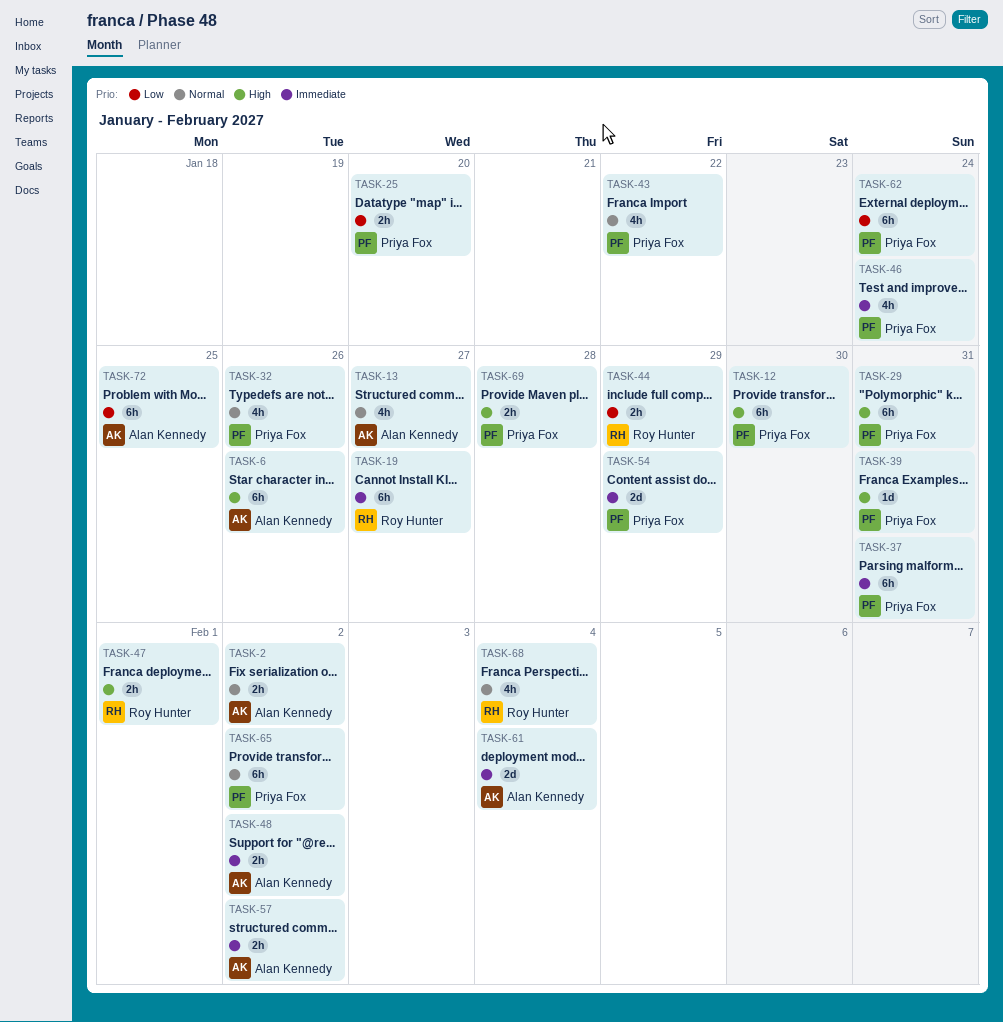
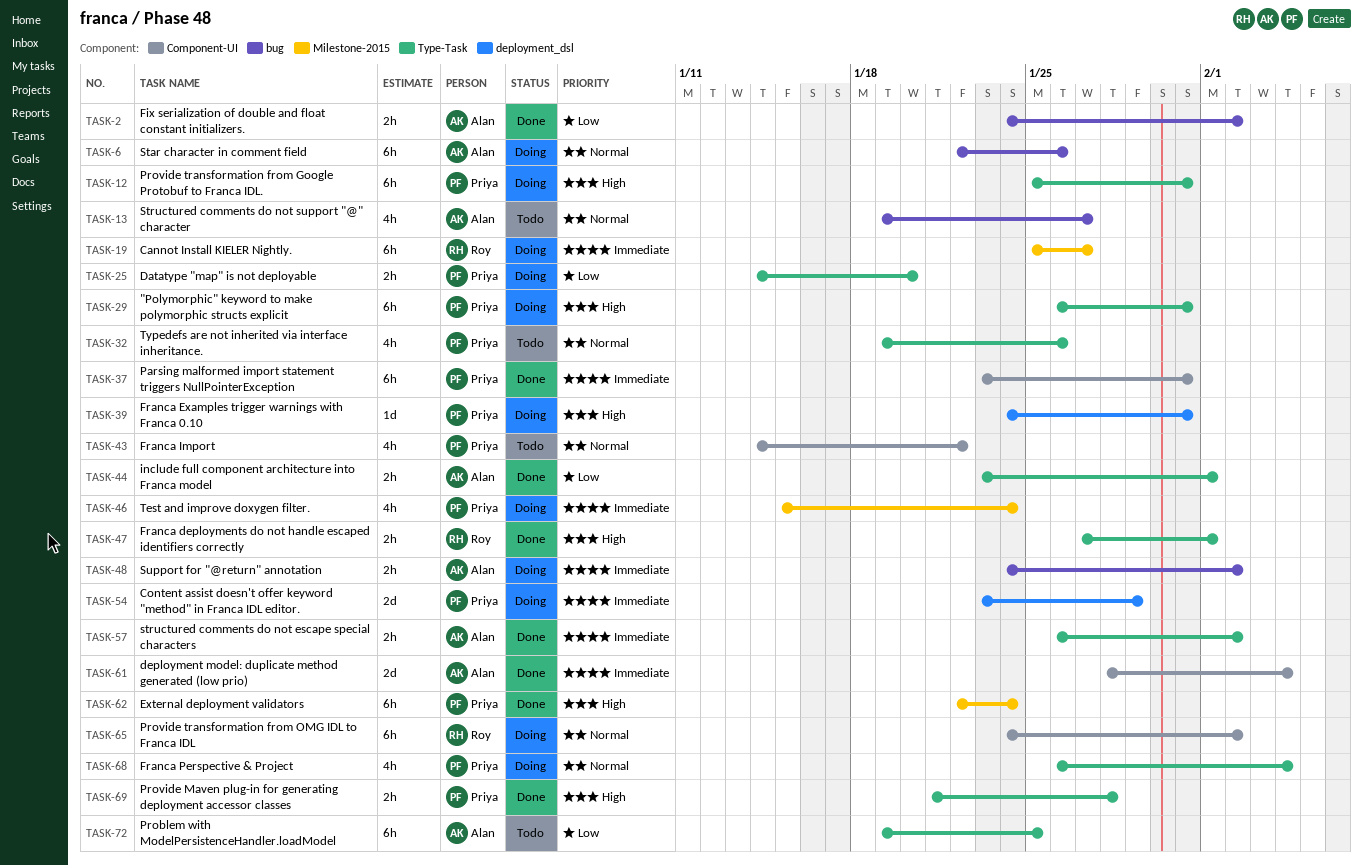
TASK-2, priority: Normal -> Low
TASK-6, priority: High -> Normal
TASK-12, due: Jan 30 -> Jan 31
TASK-44, owner: Roy Hunter -> Alan Kennedy
TASK-44, due: Jan 29 -> Feb 1
TASK-62, priority: Low -> High
TASK-65, owner: Priya Fox -> Roy Hunter
TASK-68, owner: Roy Hunter -> Priya Fox

